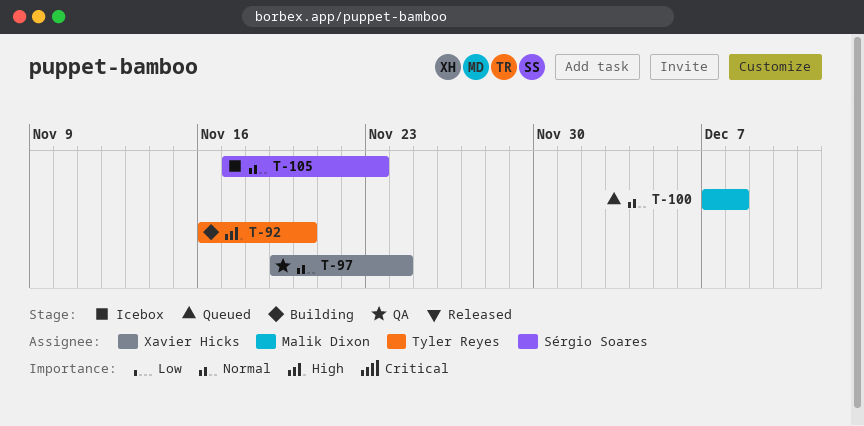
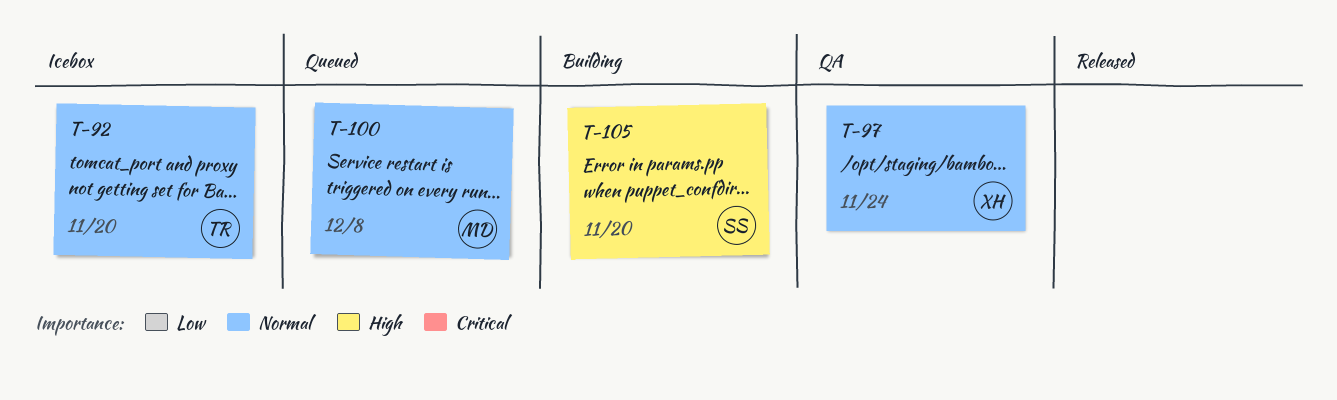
T-92, status: Building -> Icebox
T-92, priority: High -> Normal
T-105, status: Icebox -> Building
T-105, priority: Normal -> High
T-105, due: Nov 23 -> Nov 20

